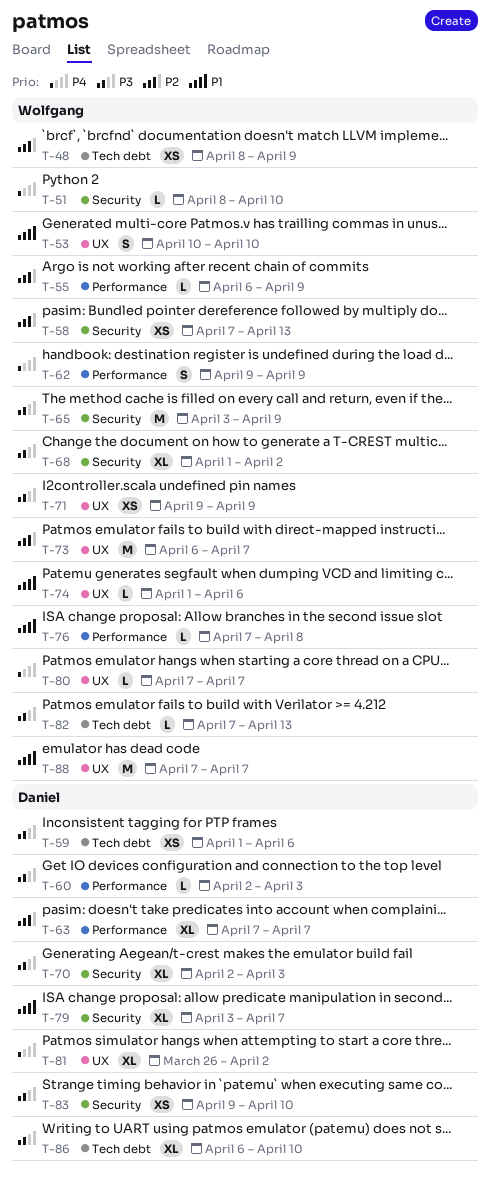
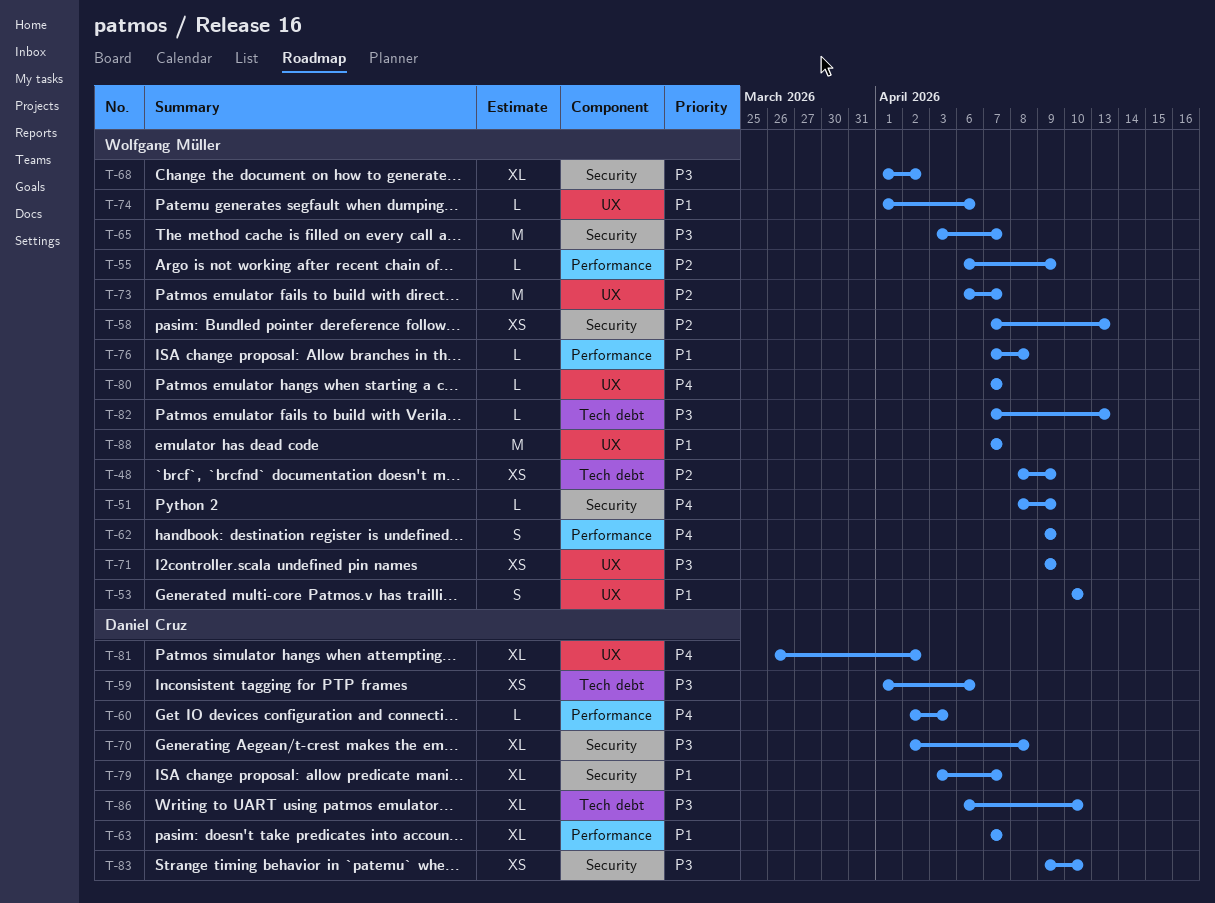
T-51, due: Apr 10 -> Apr 9
T-60, priority: P3 -> P4
T-63, priority: P2 -> P1
T-65, due: Apr 9 -> Apr 7
T-70, due: Apr 3 -> Apr 8

